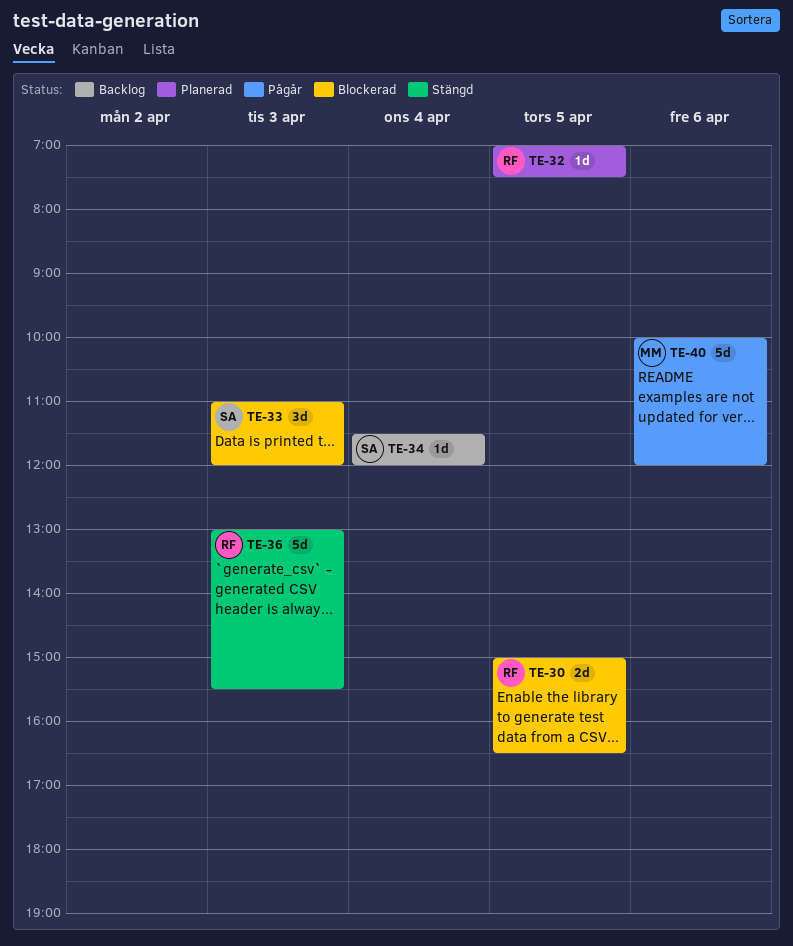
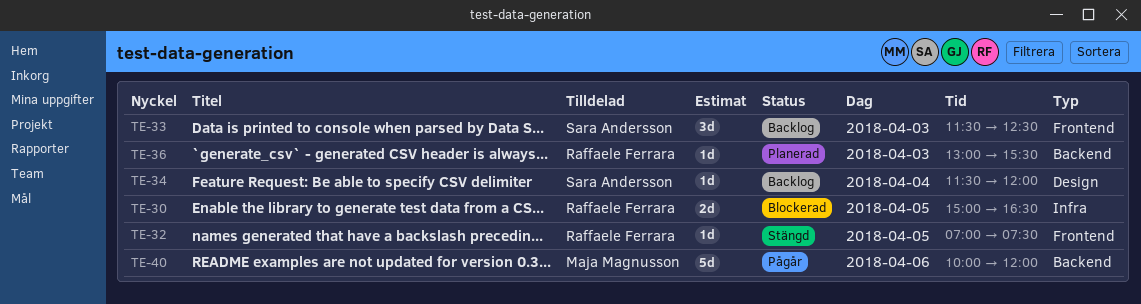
TE-32, status: Planerad -> Stängd
TE-33, status: Blockerad -> Backlog
TE-33, begins: 11:00 -> 11:30
TE-33, ends: 12:00 -> 12:30
TE-36, status: Stängd -> Planerad
TE-36, estimate: 5d -> 1d

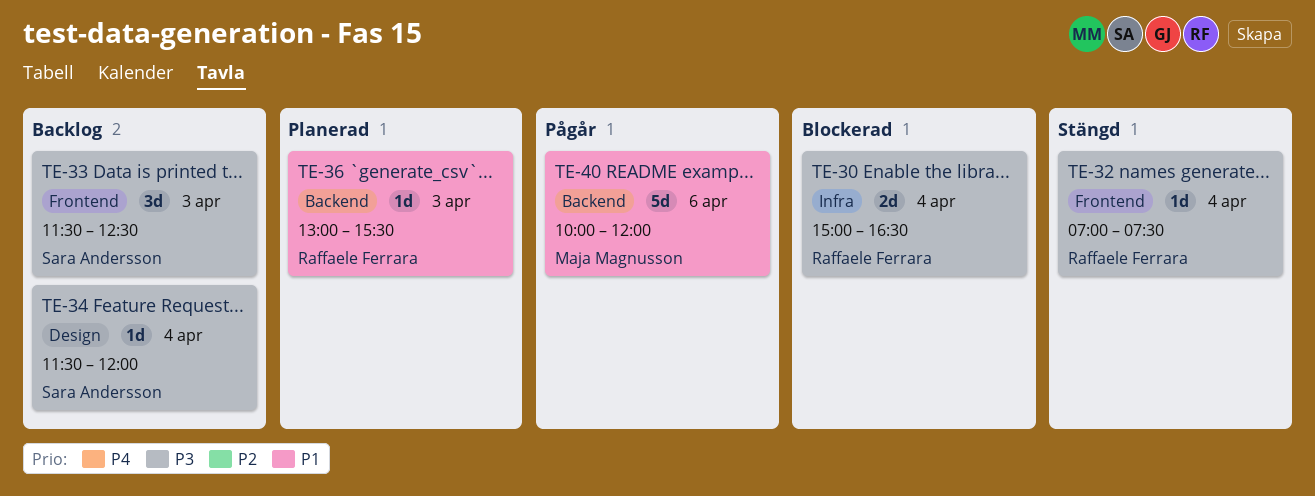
TE-30, day: Apr 5 -> Apr 4
TE-32, day: Apr 5 -> Apr 4

